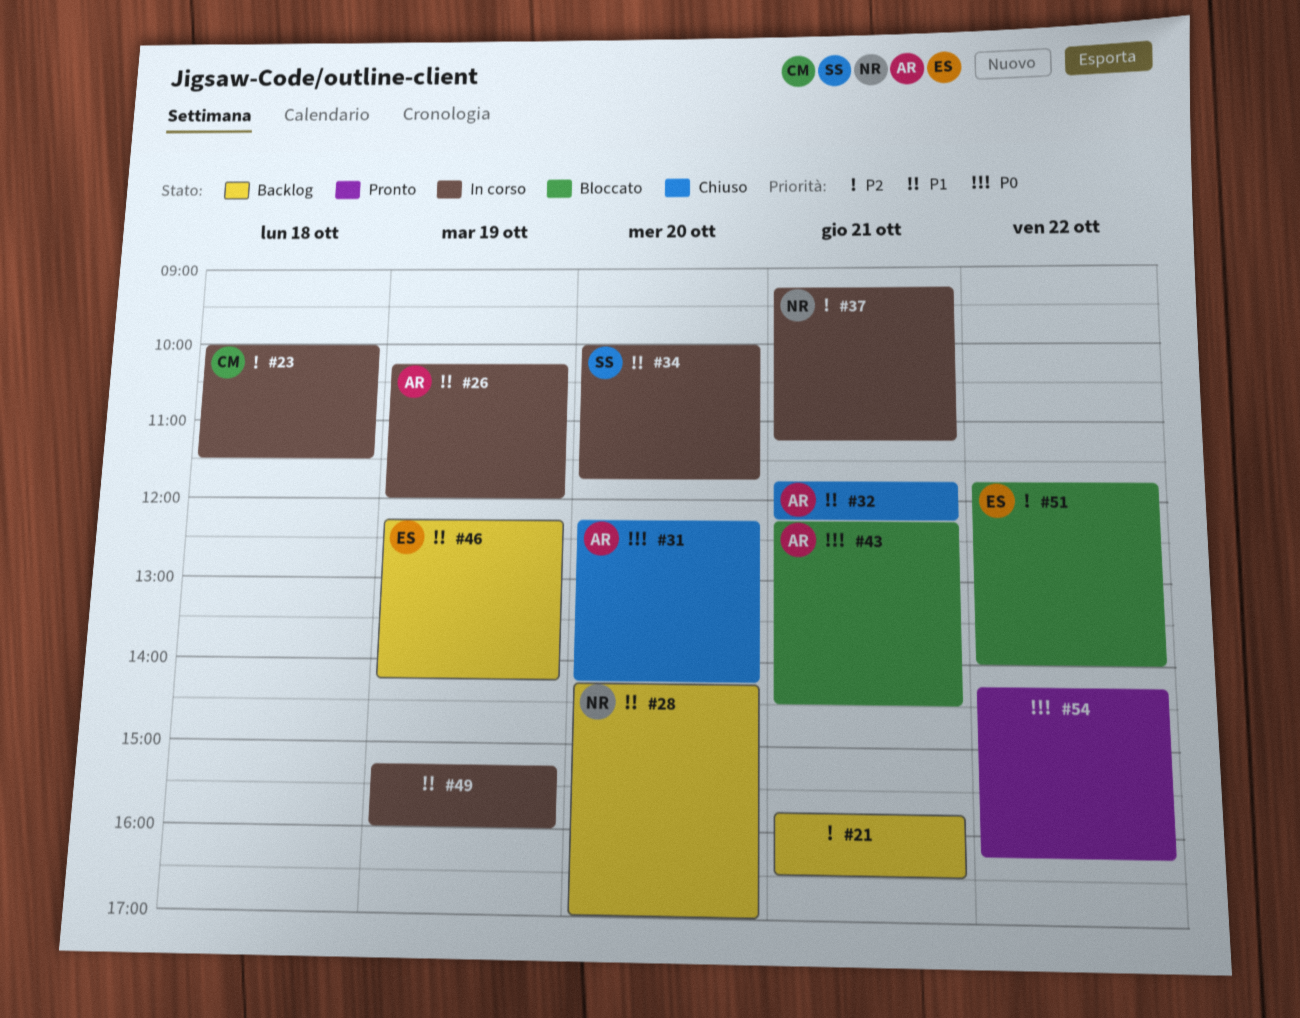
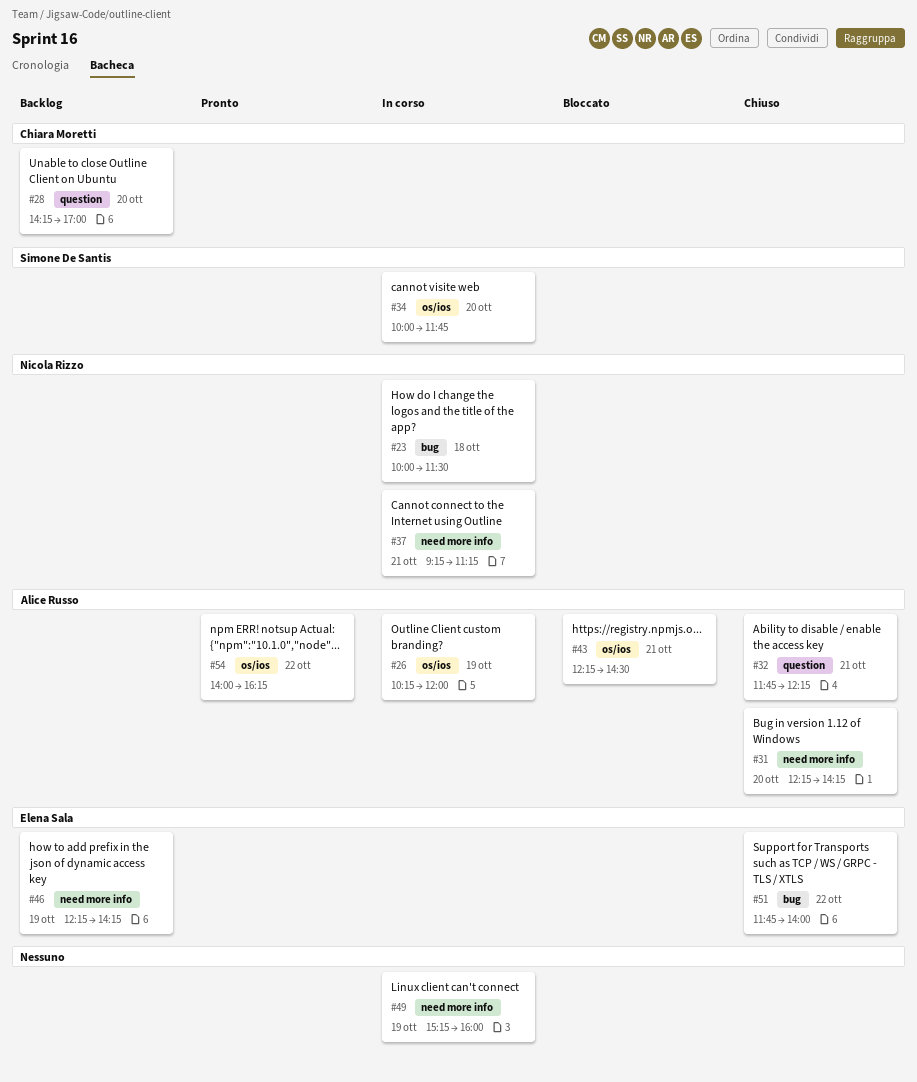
#21: present -> none
#23, owner: Chiara Moretti -> Nicola Rizzo
#28, owner: Nicola Rizzo -> Chiara Moretti
#51, status: Bloccato -> Chiuso
#54, owner: none -> Alice Russo
#54, begins: 14:15 -> 14:00

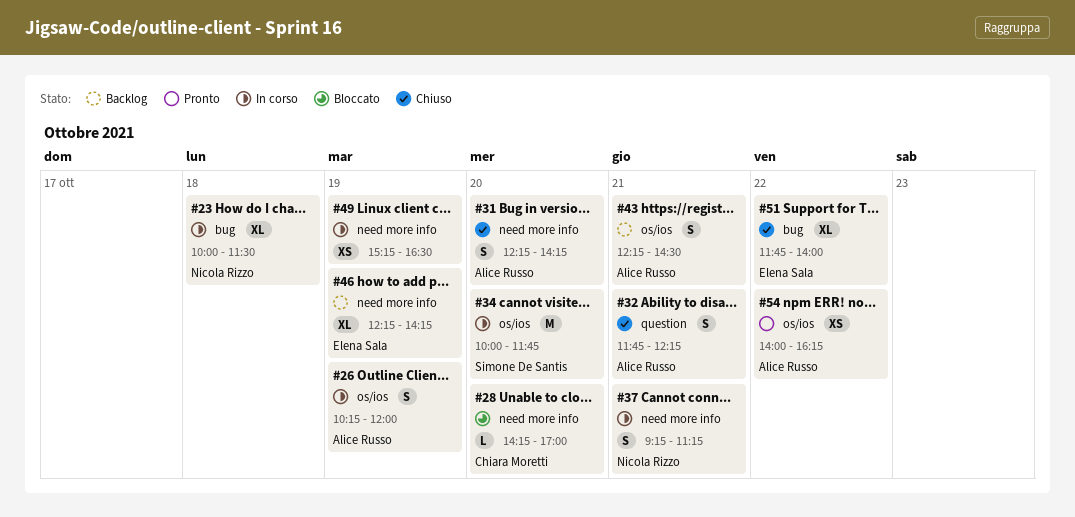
#28, status: Backlog -> Bloccato
#28, label: question -> need more info
#43, status: Bloccato -> Backlog
#49, ends: 16:00 -> 16:30

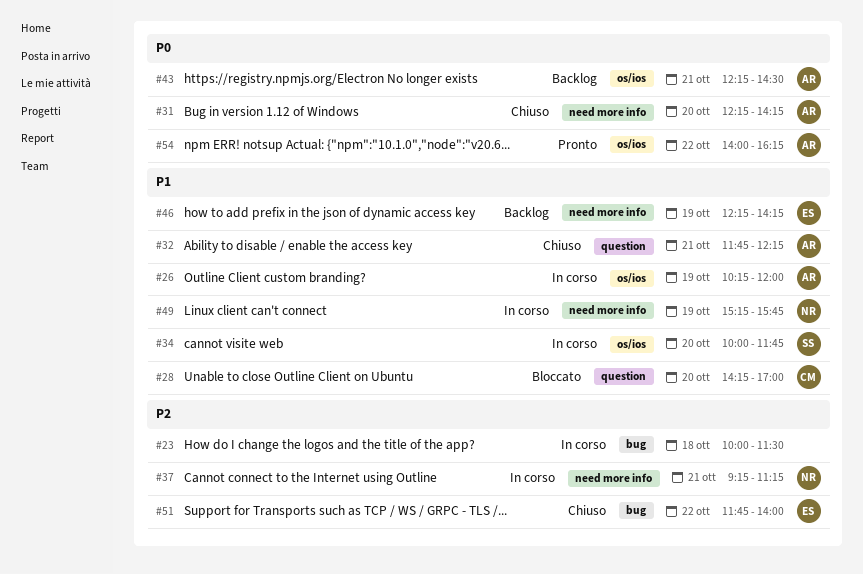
#23, owner: Nicola Rizzo -> none
#28, label: need more info -> question
#49, owner: none -> Nicola Rizzo
#49, ends: 16:30 -> 15:45

